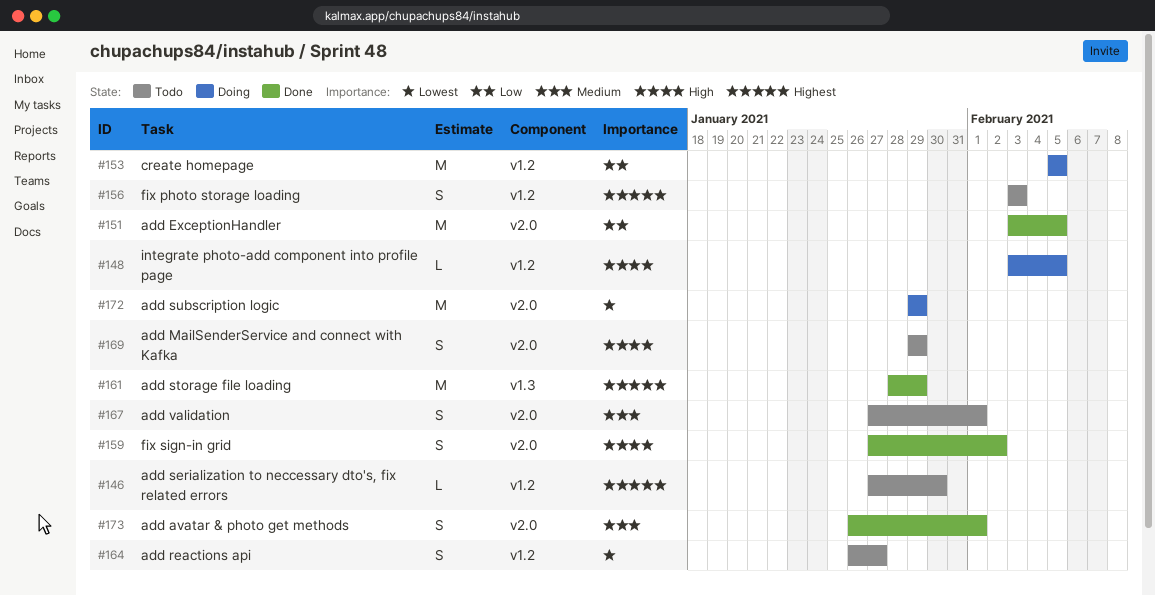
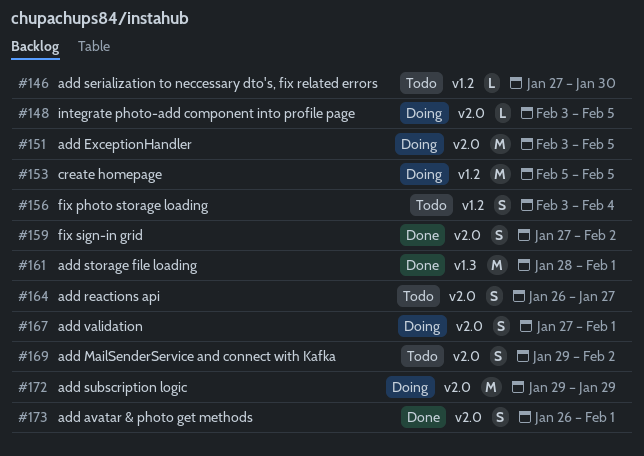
#148, label: v1.2 -> v2.0
#151, status: Done -> Doing
#156, due: Feb 3 -> Feb 4
#161, due: Jan 29 -> Feb 1
#164, label: v1.2 -> v2.0
#167, status: Todo -> Doing
#169, due: Jan 29 -> Feb 2

